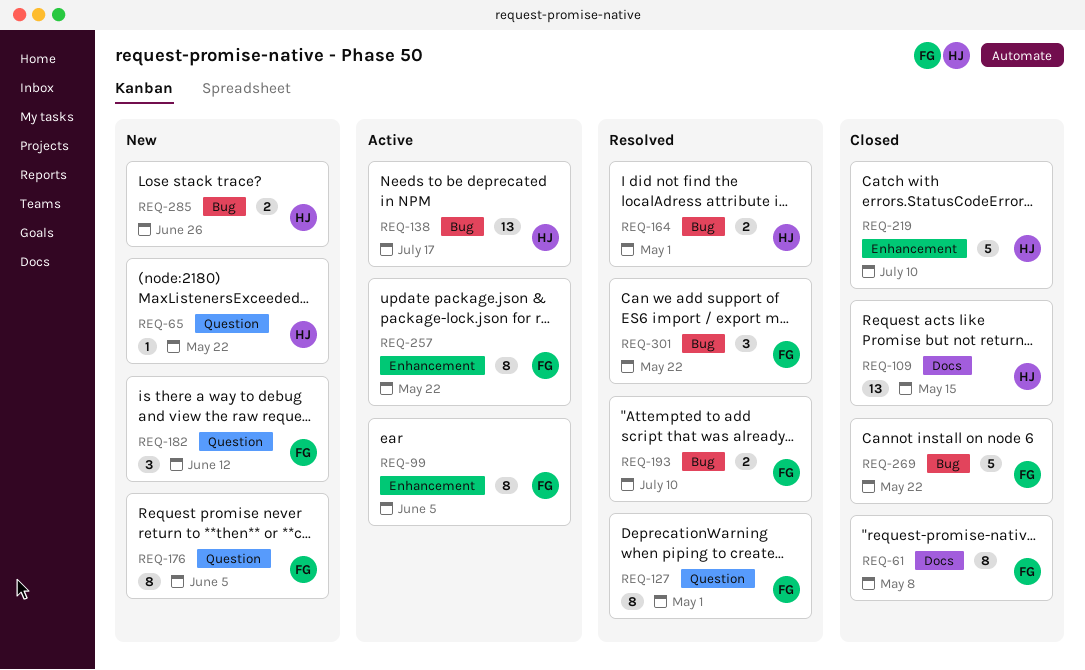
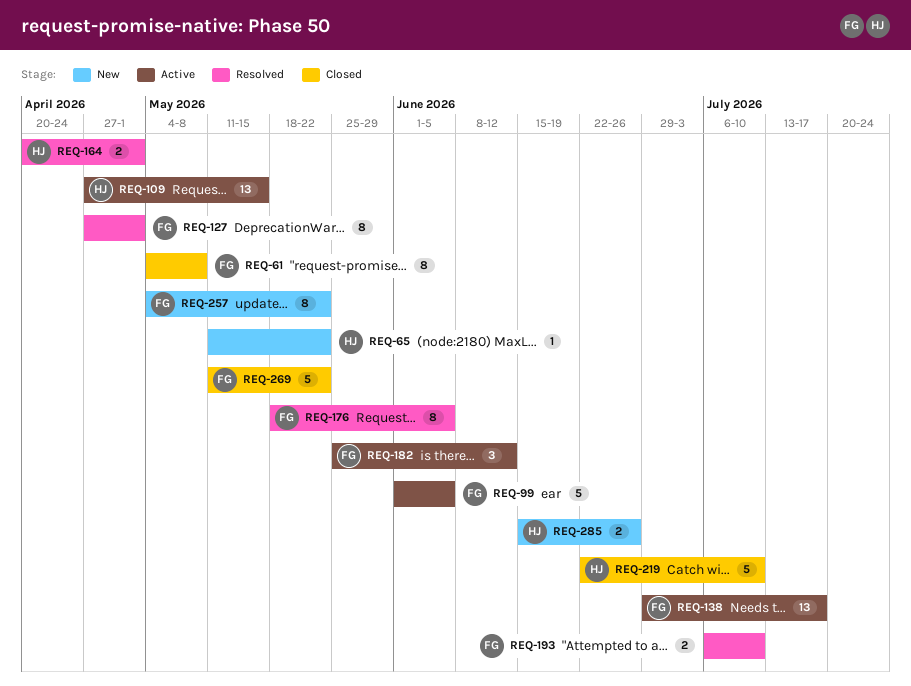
REQ-99, estimate: 8 -> 5
REQ-109, status: Closed -> Active
REQ-138, owner: HJ -> FG
REQ-176, status: New -> Resolved
REQ-182, status: New -> Active
REQ-257, status: Active -> New
REQ-301: present -> none

